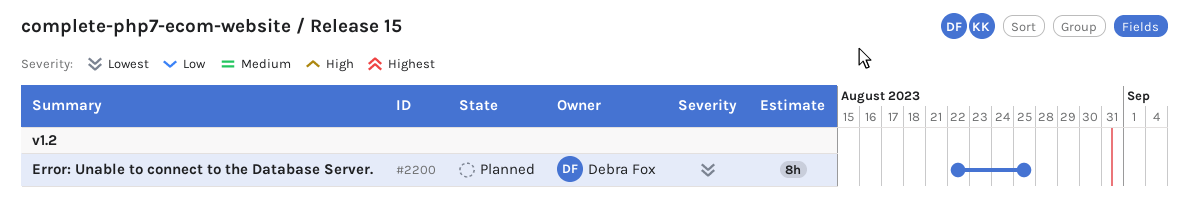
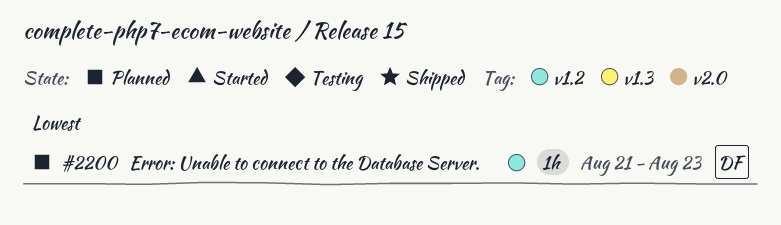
#2200, estimate: 8h -> 1h
#2200, start: Aug 22 -> Aug 21
#2200, due: Aug 25 -> Aug 23

